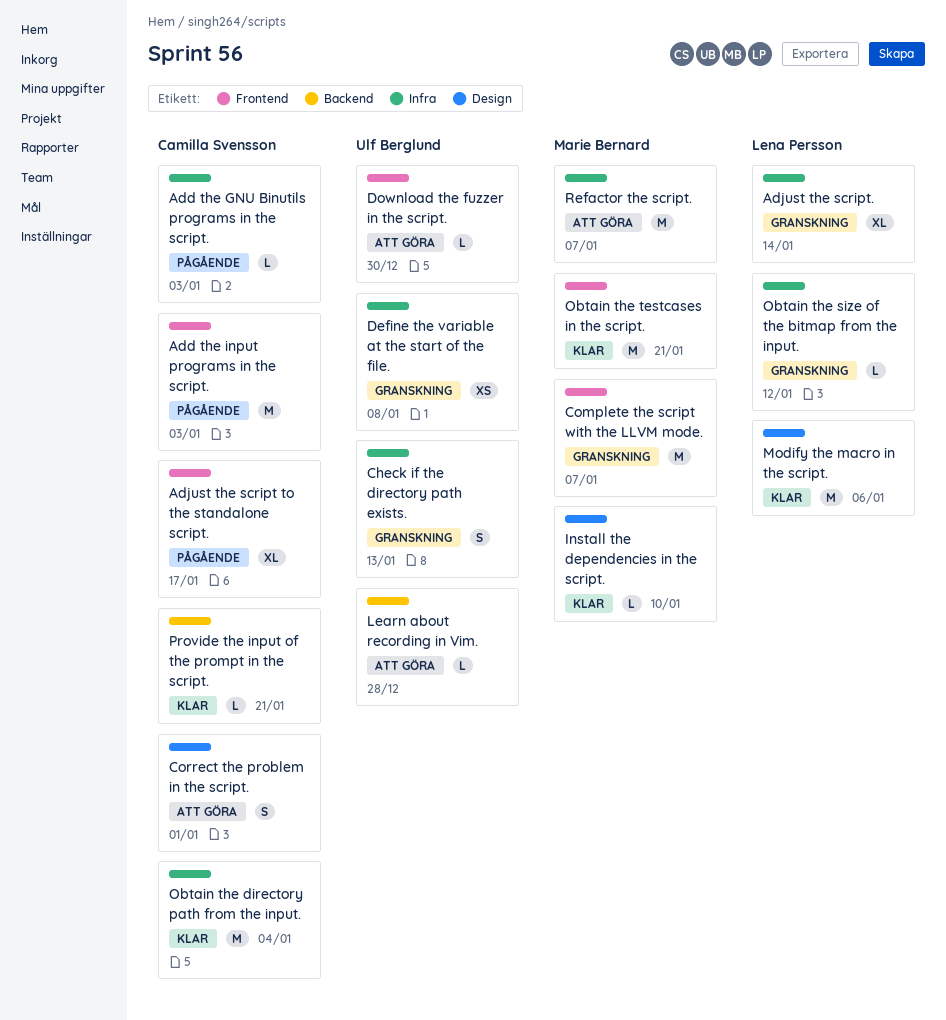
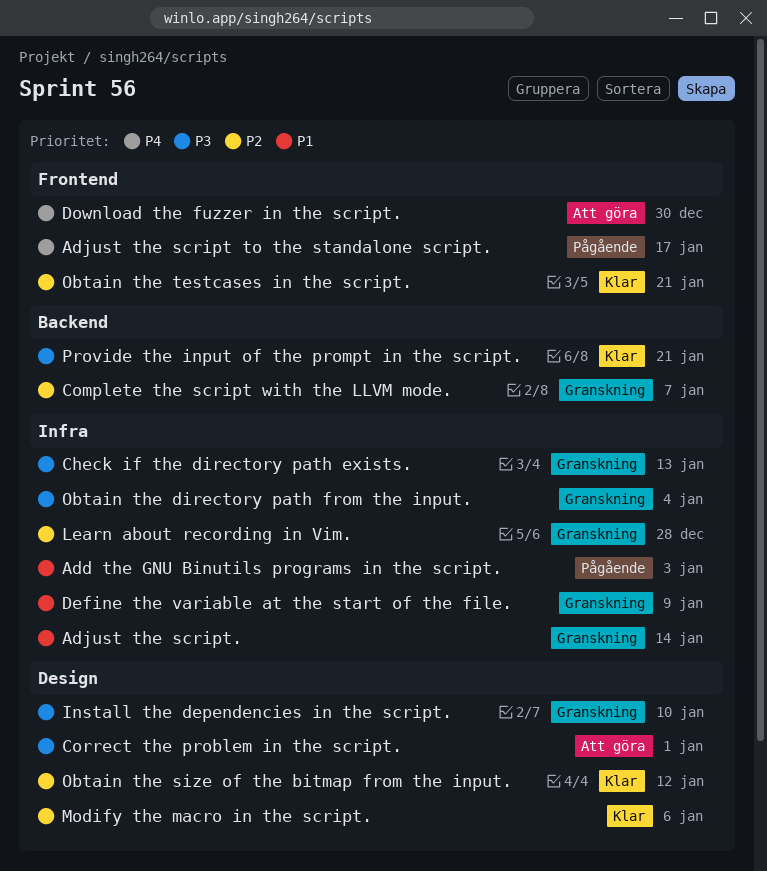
Add the input programs in the script.: present -> none
Complete the script with the LLVM mode., label: Frontend -> Backend
Define the variable at the start of the file., due: Jan 8 -> Jan 9
Install the dependencies in the script., status: Klar -> Granskning
Learn about recording in Vim., status: Att göra -> Granskning
Learn about recording in Vim., label: Backend -> Infra
Obtain the directory path from the input., status: Klar -> Granskning
Obtain the size of the bitmap from the input., status: Granskning -> Klar
Obtain the size of the bitmap from the input., label: Infra -> Design
Refactor the script.: present -> none

